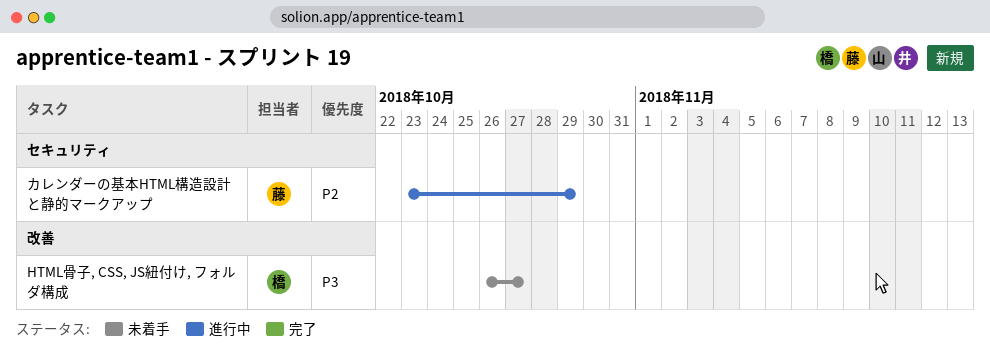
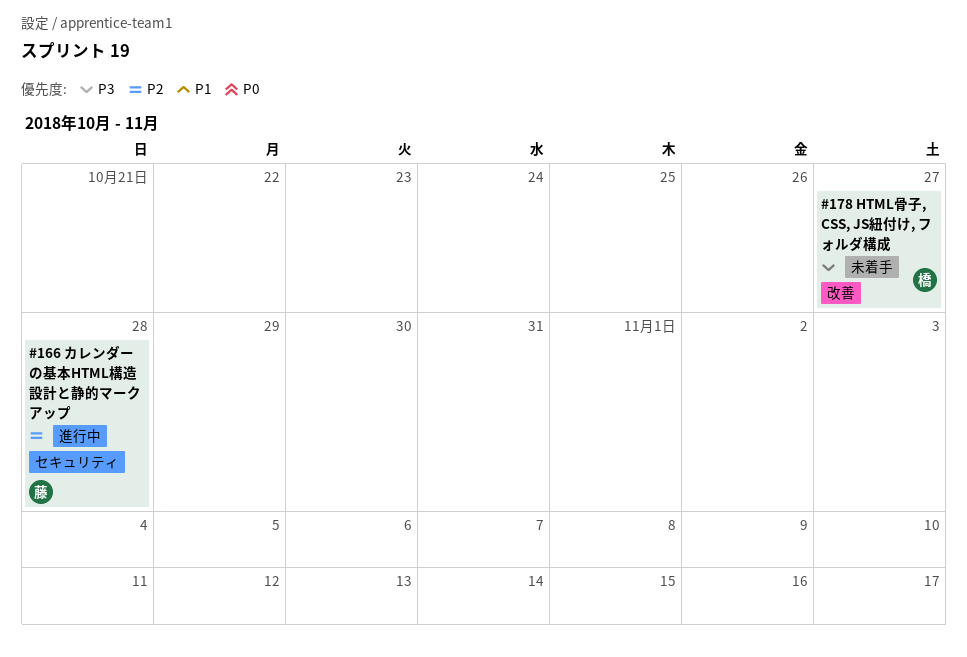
カレンダーの基本HTML構造設計と静的マークアップ, due: Oct 29 -> Oct 28

